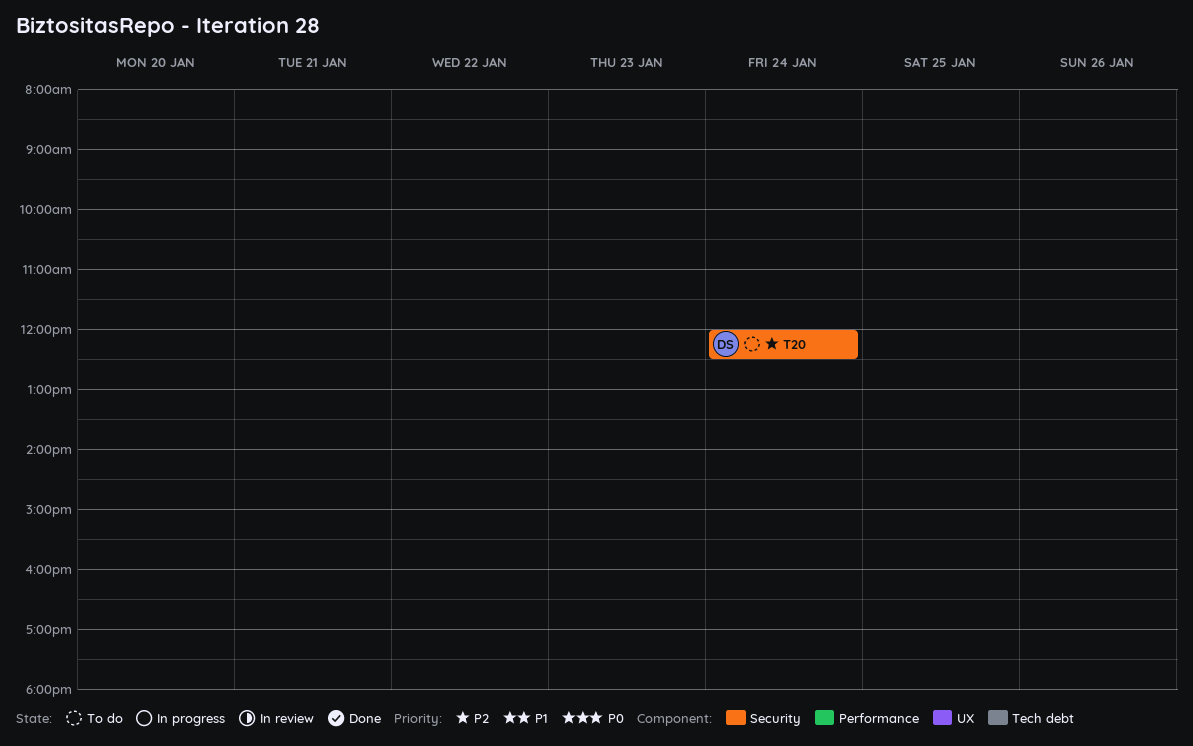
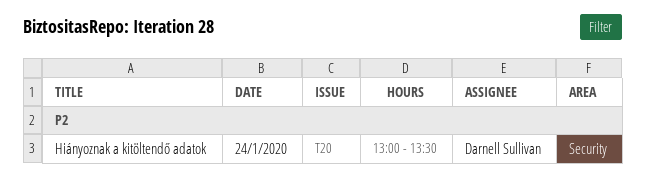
T20, begins: 12:00 -> 13:00
T20, ends: 12:30 -> 13:30

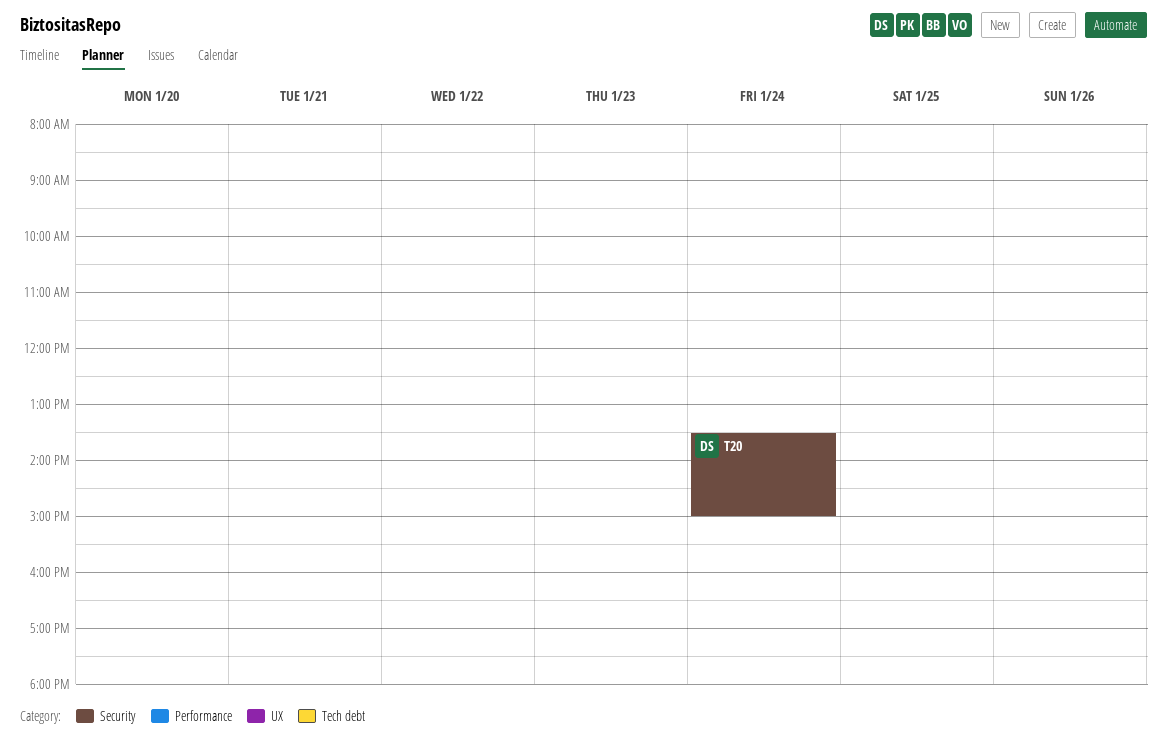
T20, begins: 13:00 -> 13:30
T20, ends: 13:30 -> 15:00

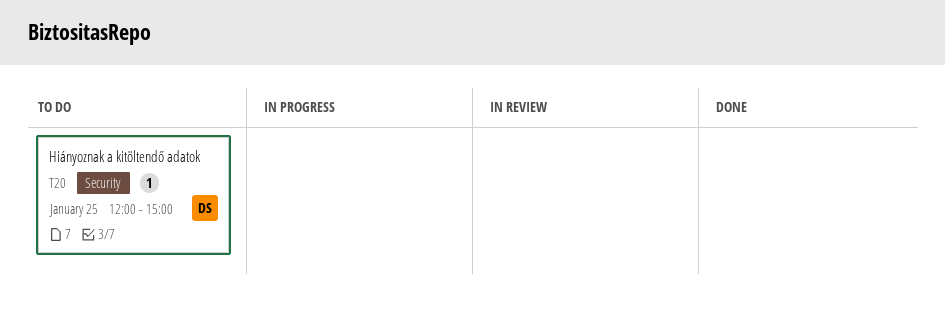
T20, day: Jan 24 -> Jan 25
T20, begins: 13:30 -> 12:00

